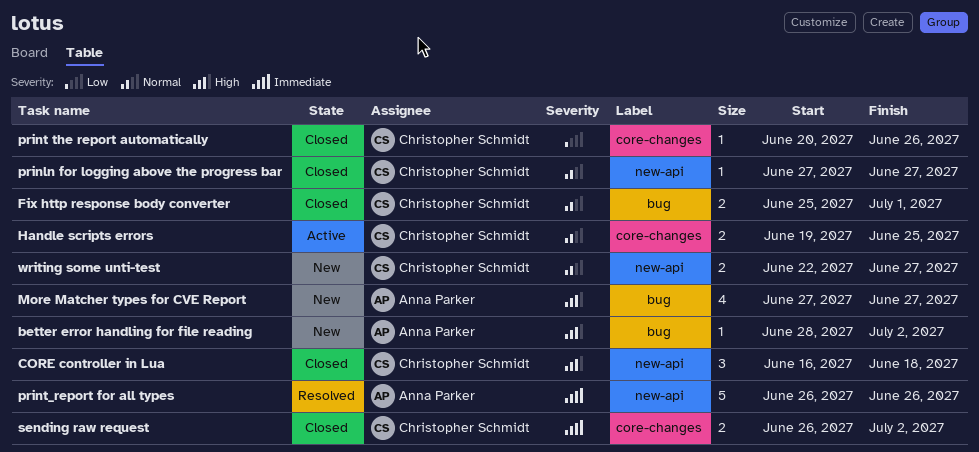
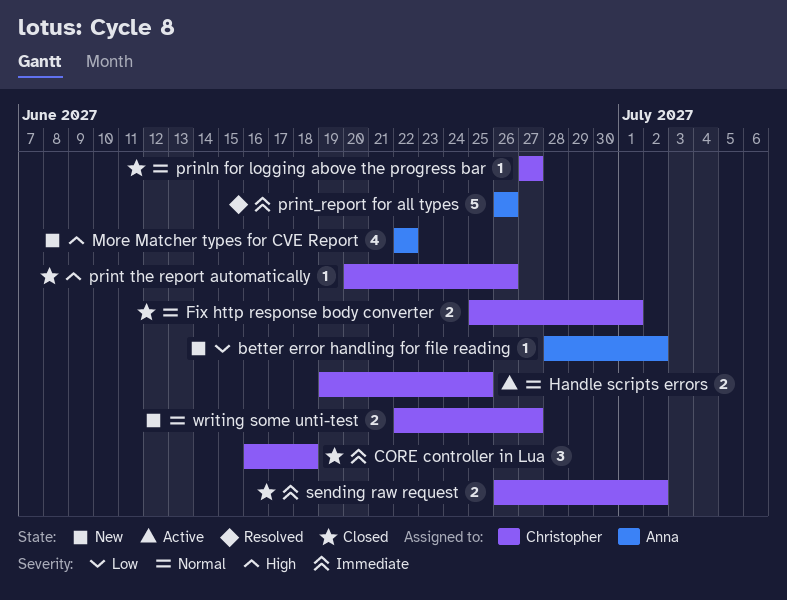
better error handling for file reading, priority: High -> Low
CORE controller in Lua, priority: High -> Immediate
More Matcher types for CVE Report, start: Jun 27 -> Jun 22
More Matcher types for CVE Report, due: Jun 27 -> Jun 22
print the report automatically, priority: Low -> High

